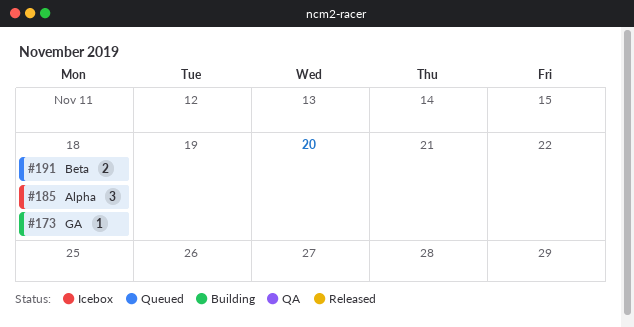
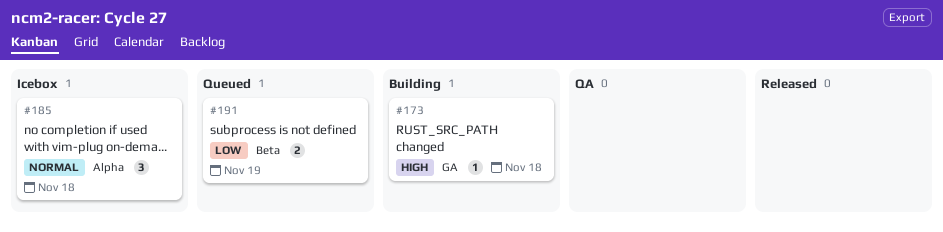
#191, due: Nov 18 -> Nov 19

